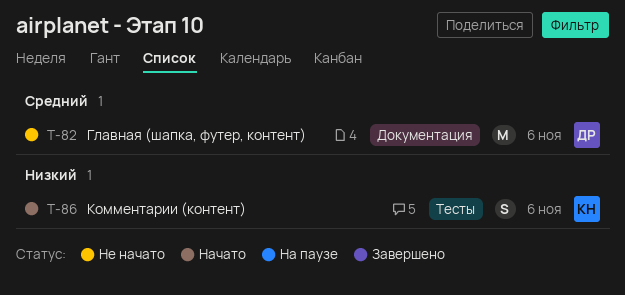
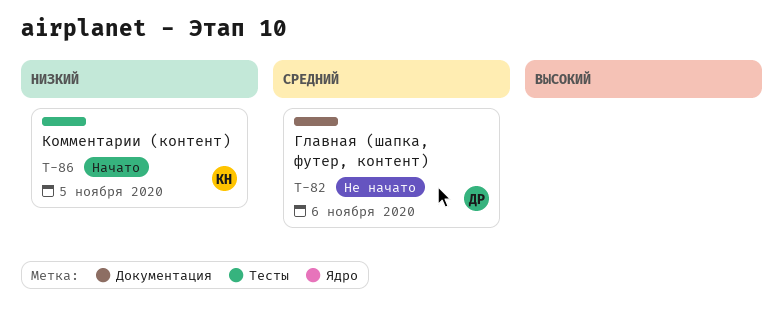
T-86, due: Nov 6 -> Nov 5

